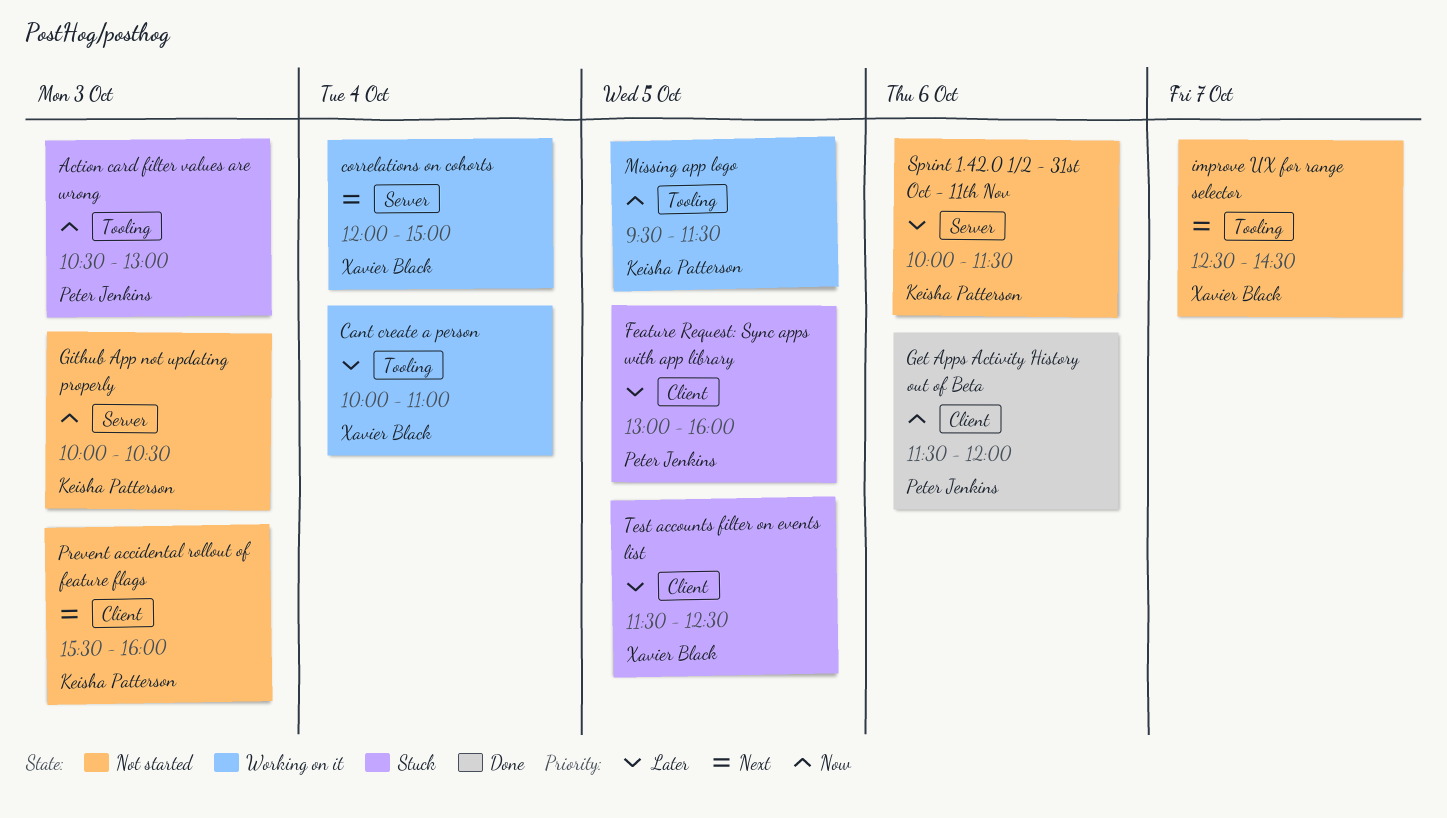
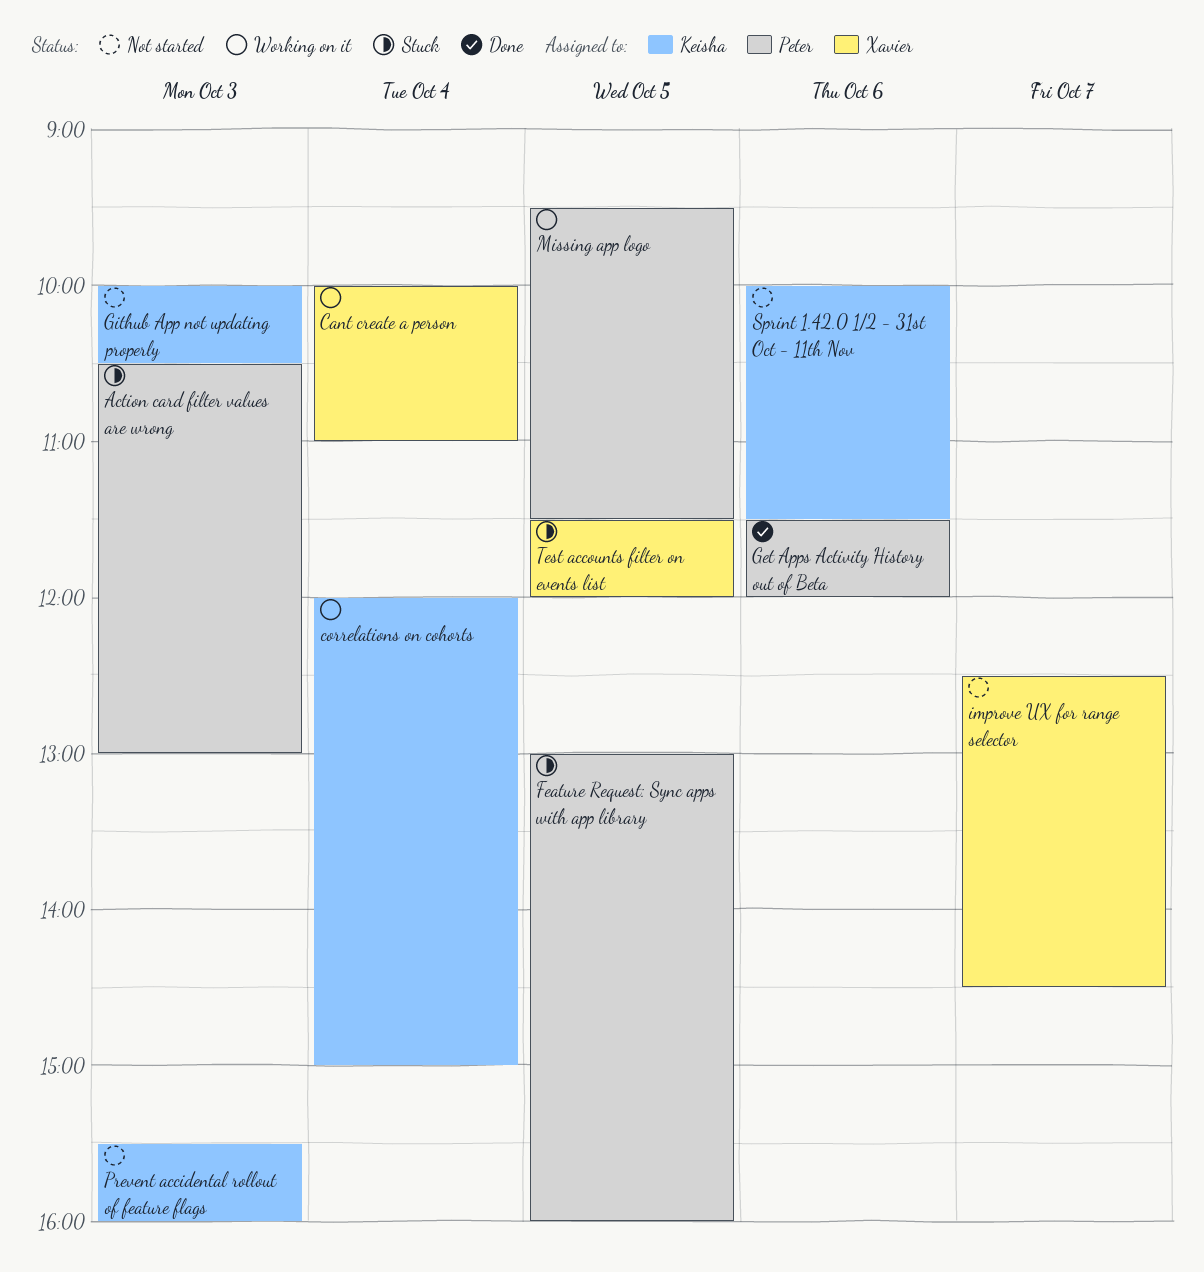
correlations on cohorts, owner: Xavier Black -> Keisha Patterson
Missing app logo, owner: Keisha Patterson -> Peter Jenkins
Test accounts filter on events list, ends: 12:30 -> 12:00

